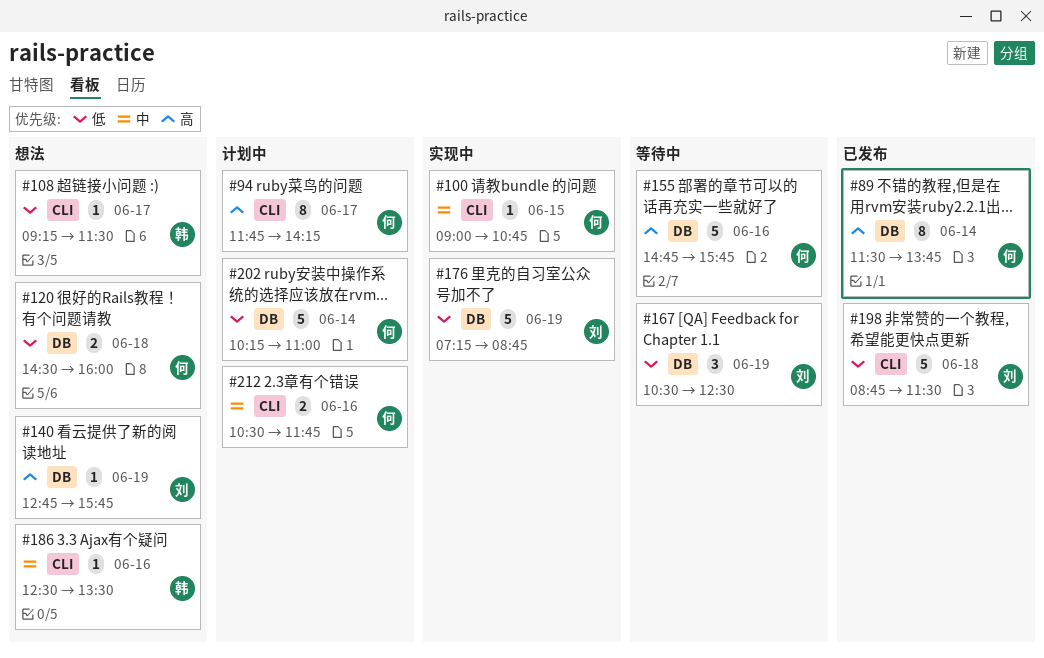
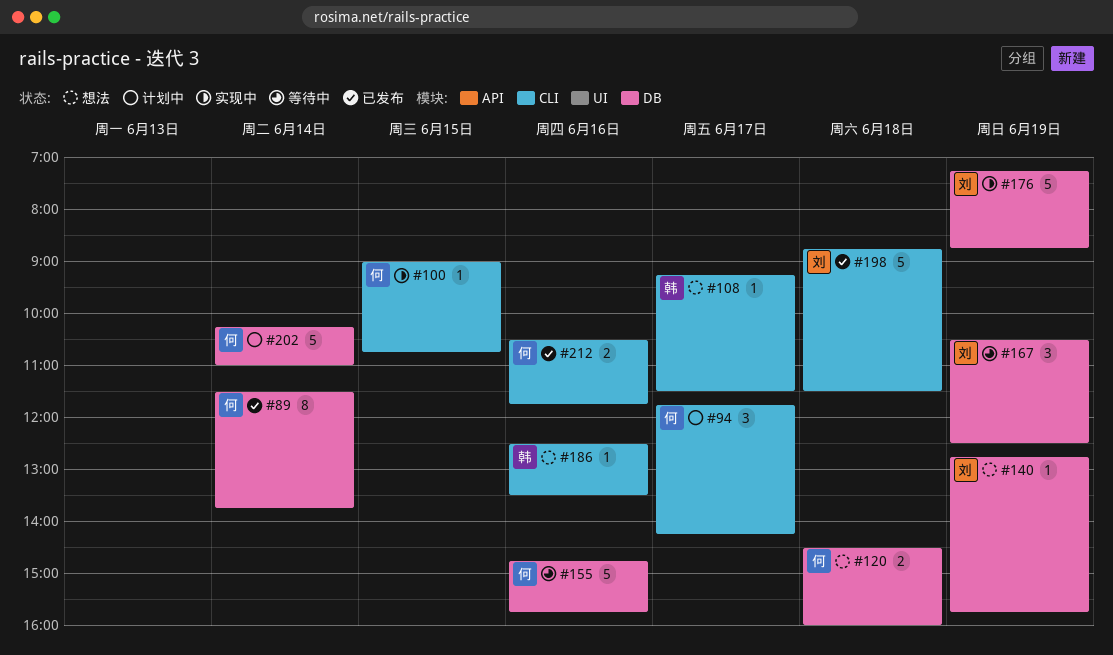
#94, estimate: 8 -> 3
#212, status: 计划中 -> 已发布

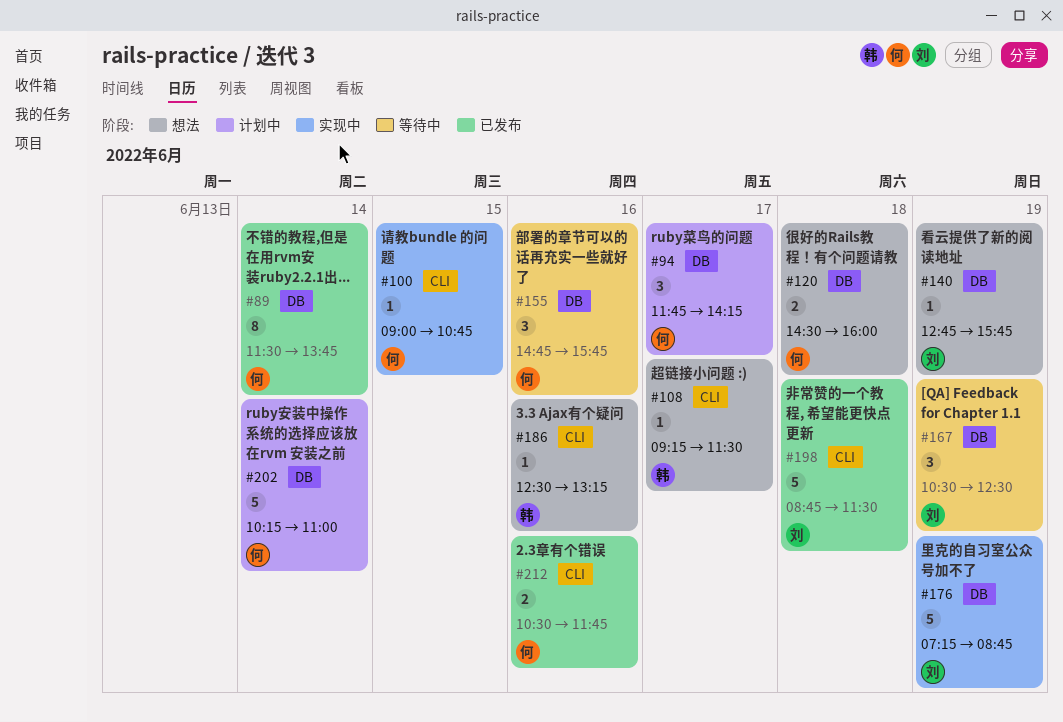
#94, label: CLI -> DB
#155, estimate: 5 -> 3
#186, ends: 13:30 -> 13:15

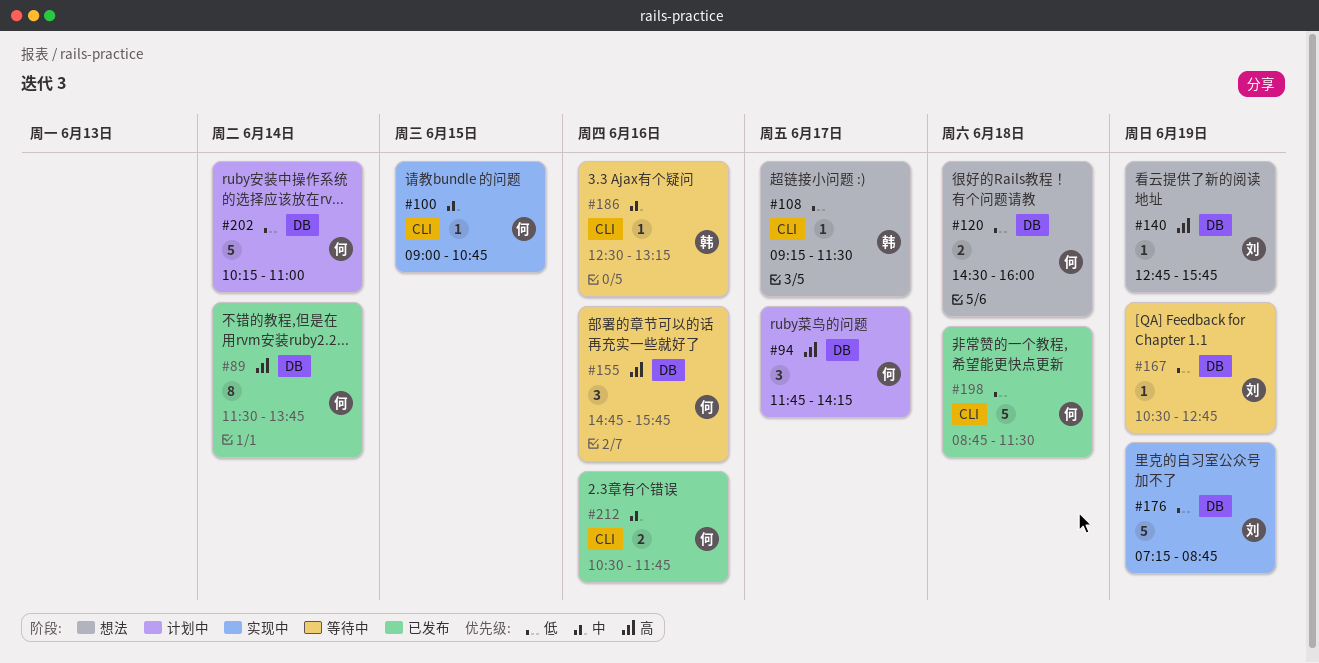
#167, estimate: 3 -> 1
#167, ends: 12:30 -> 12:45
#186, status: 想法 -> 等待中
#198, owner: 刘 -> 何

